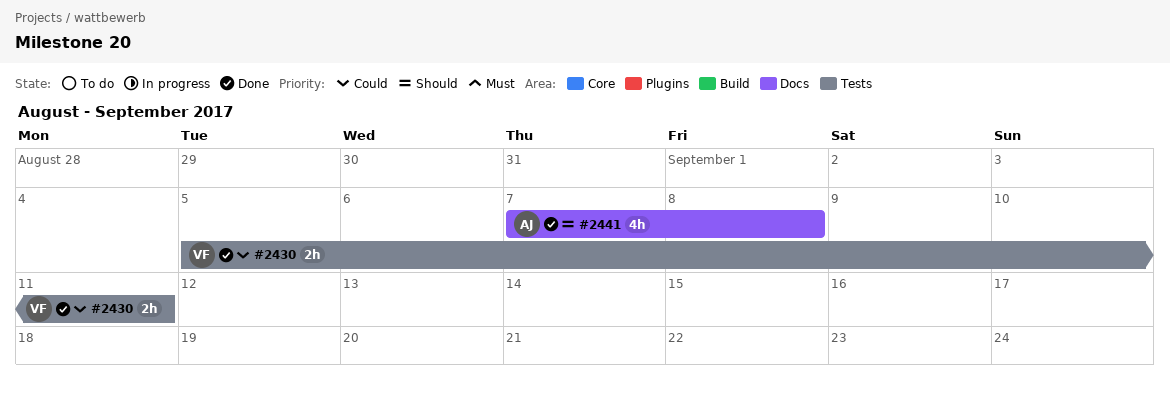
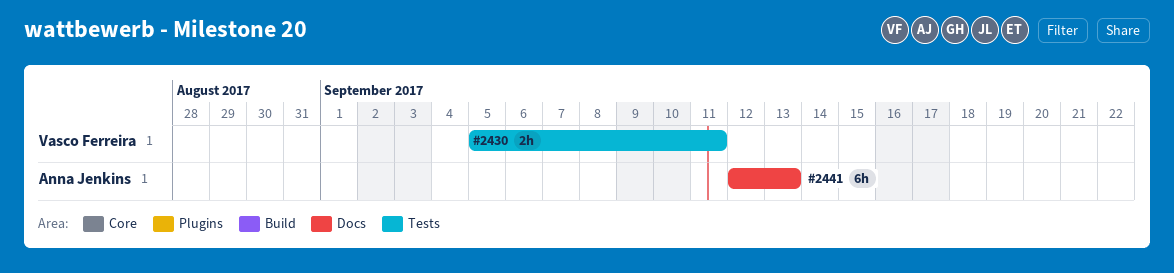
#2441, estimate: 4h -> 6h
#2441, start: Sep 7 -> Sep 12
#2441, due: Sep 8 -> Sep 13

